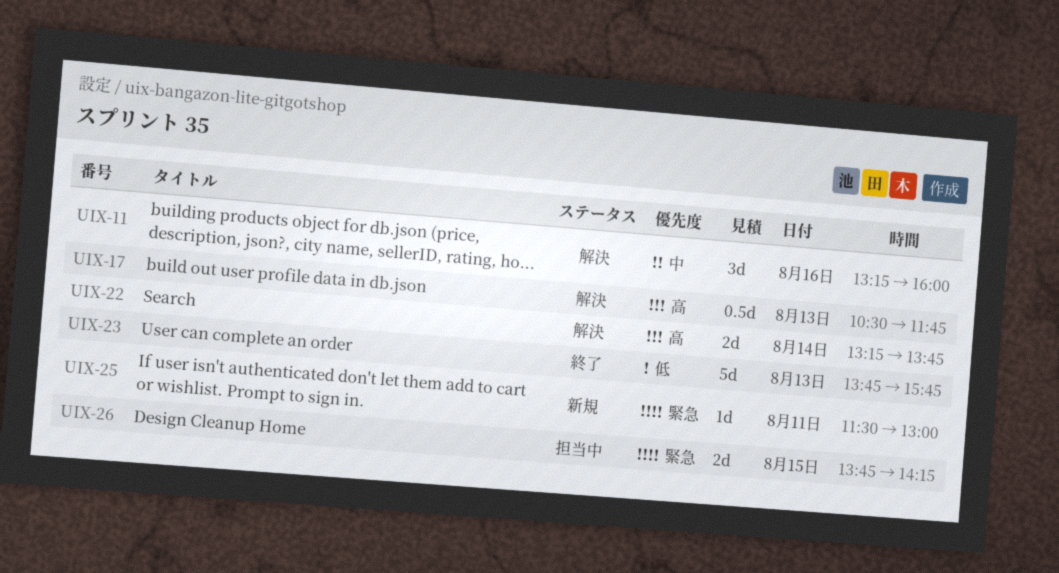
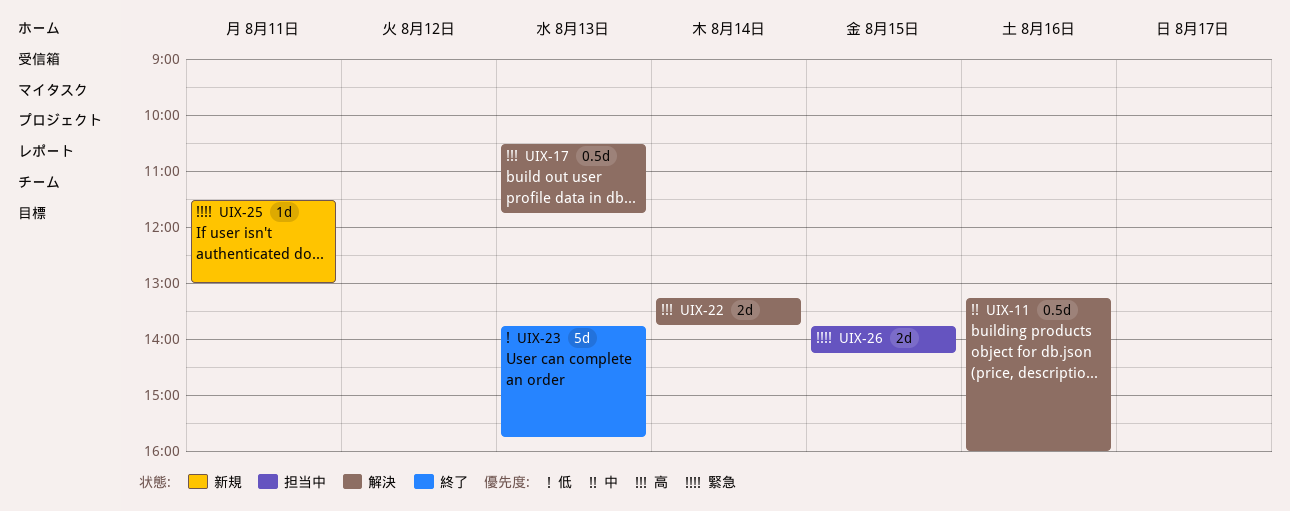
UIX-11, estimate: 3d -> 0.5d

